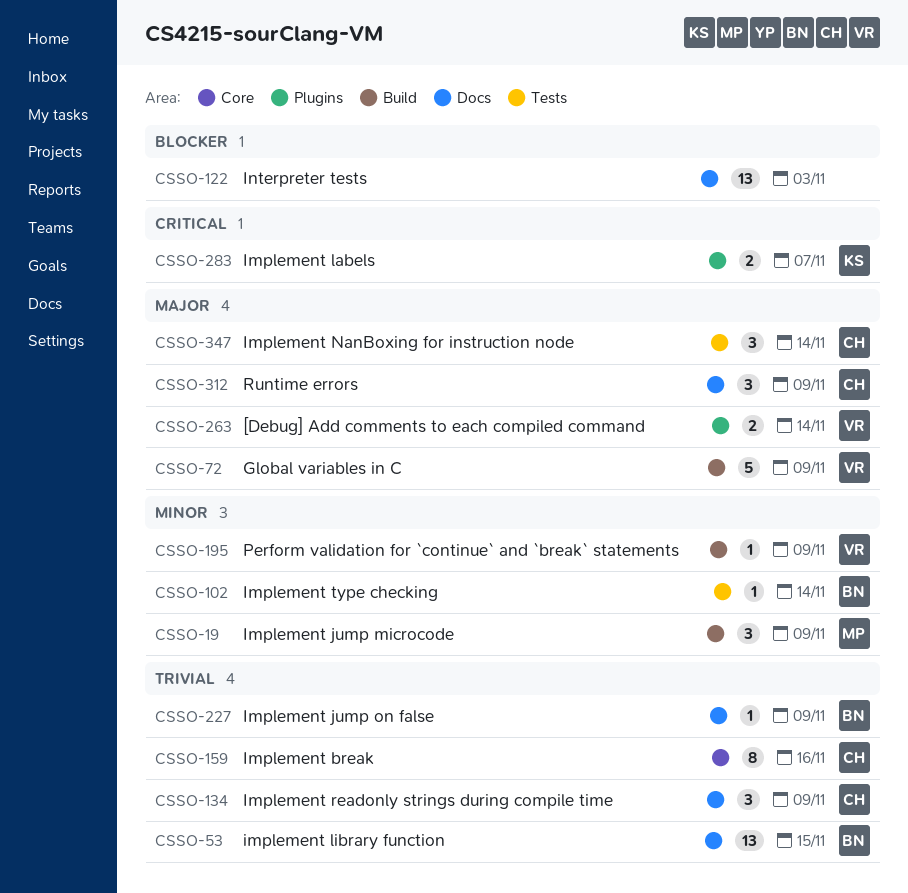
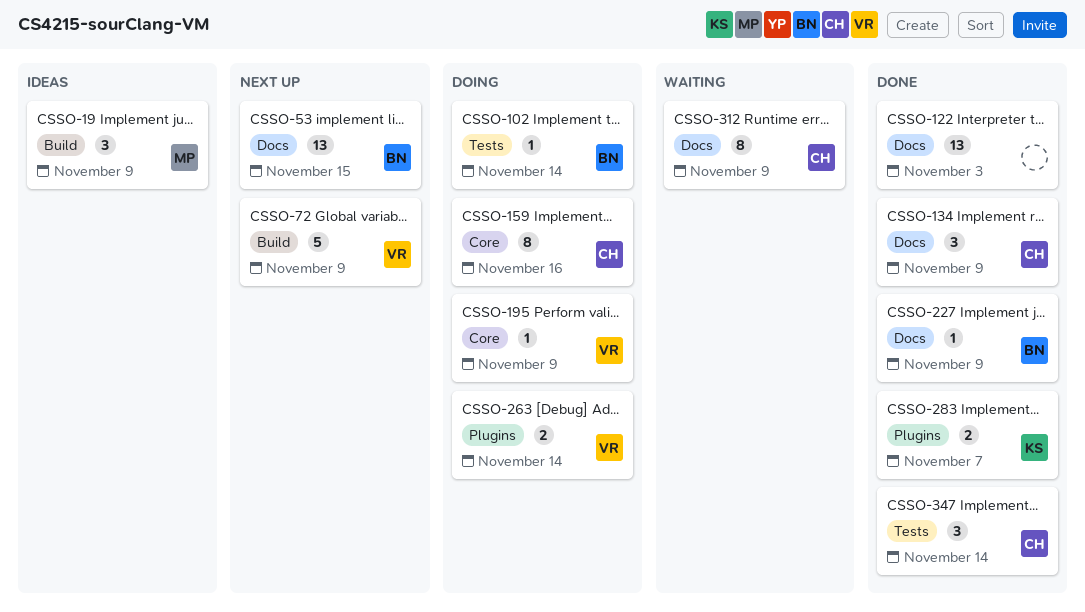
CSSO-195, label: Build -> Core
CSSO-312, estimate: 3 -> 8

